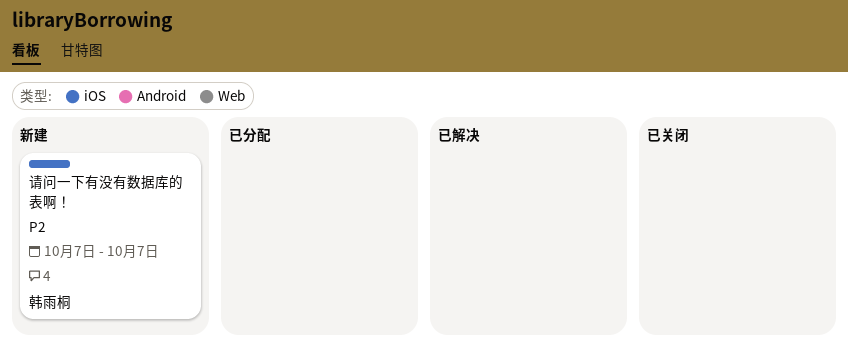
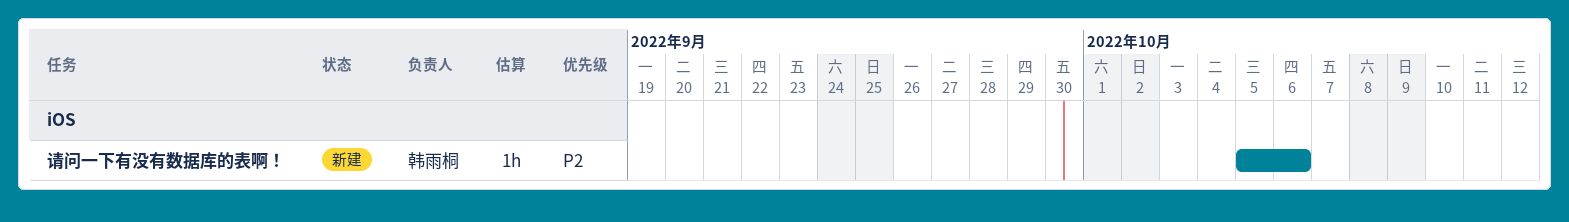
请问一下有没有数据库的表啊！, start: Oct 7 -> Oct 5
请问一下有没有数据库的表啊！, due: Oct 7 -> Oct 6

